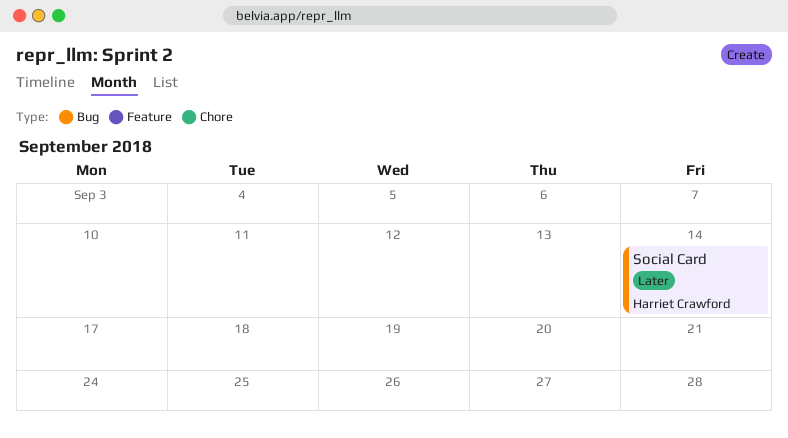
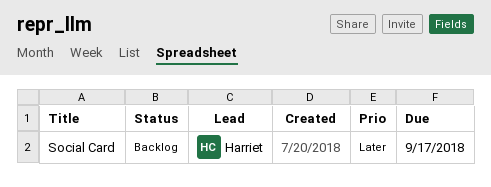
Social Card, due: Sep 14 -> Sep 17

